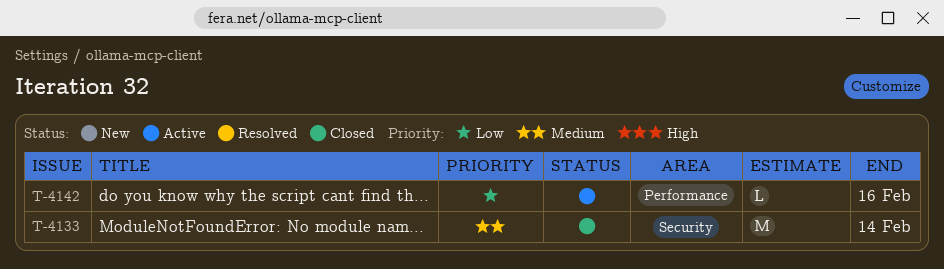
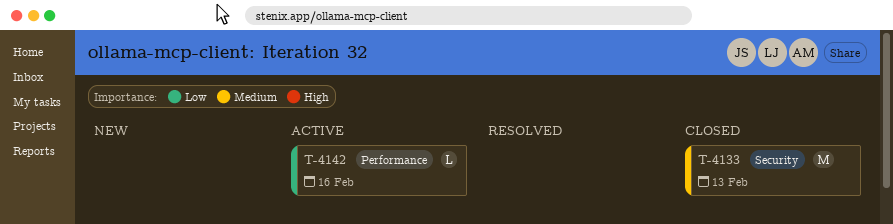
T-4133, due: Feb 14 -> Feb 13

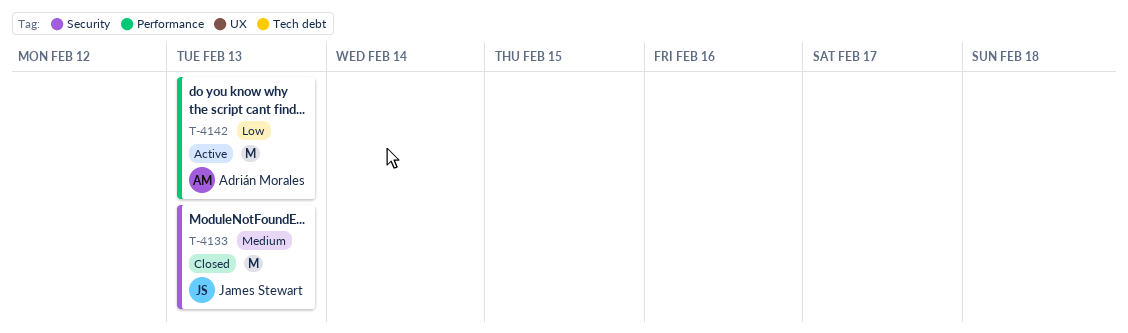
T-4142, estimate: L -> M
T-4142, due: Feb 16 -> Feb 13

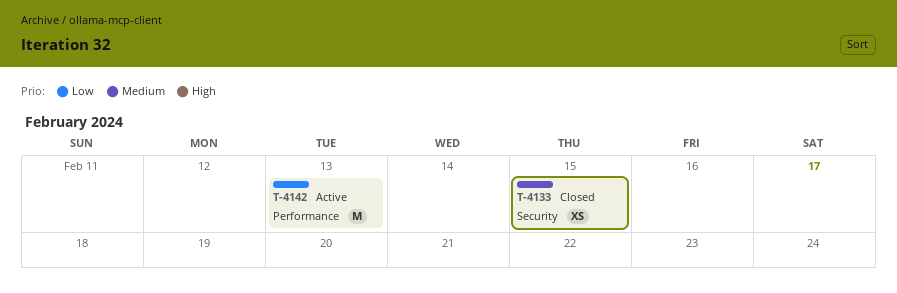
T-4133, estimate: M -> XS
T-4133, due: Feb 13 -> Feb 15

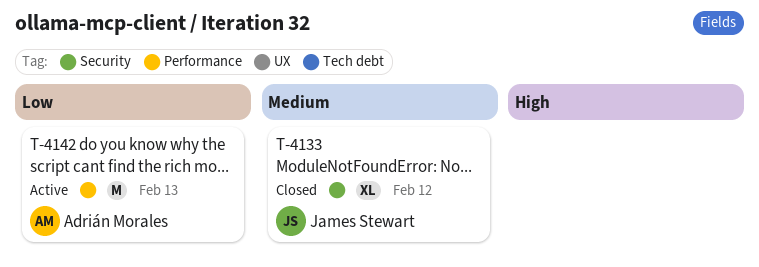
T-4133, estimate: XS -> XL
T-4133, due: Feb 15 -> Feb 12

